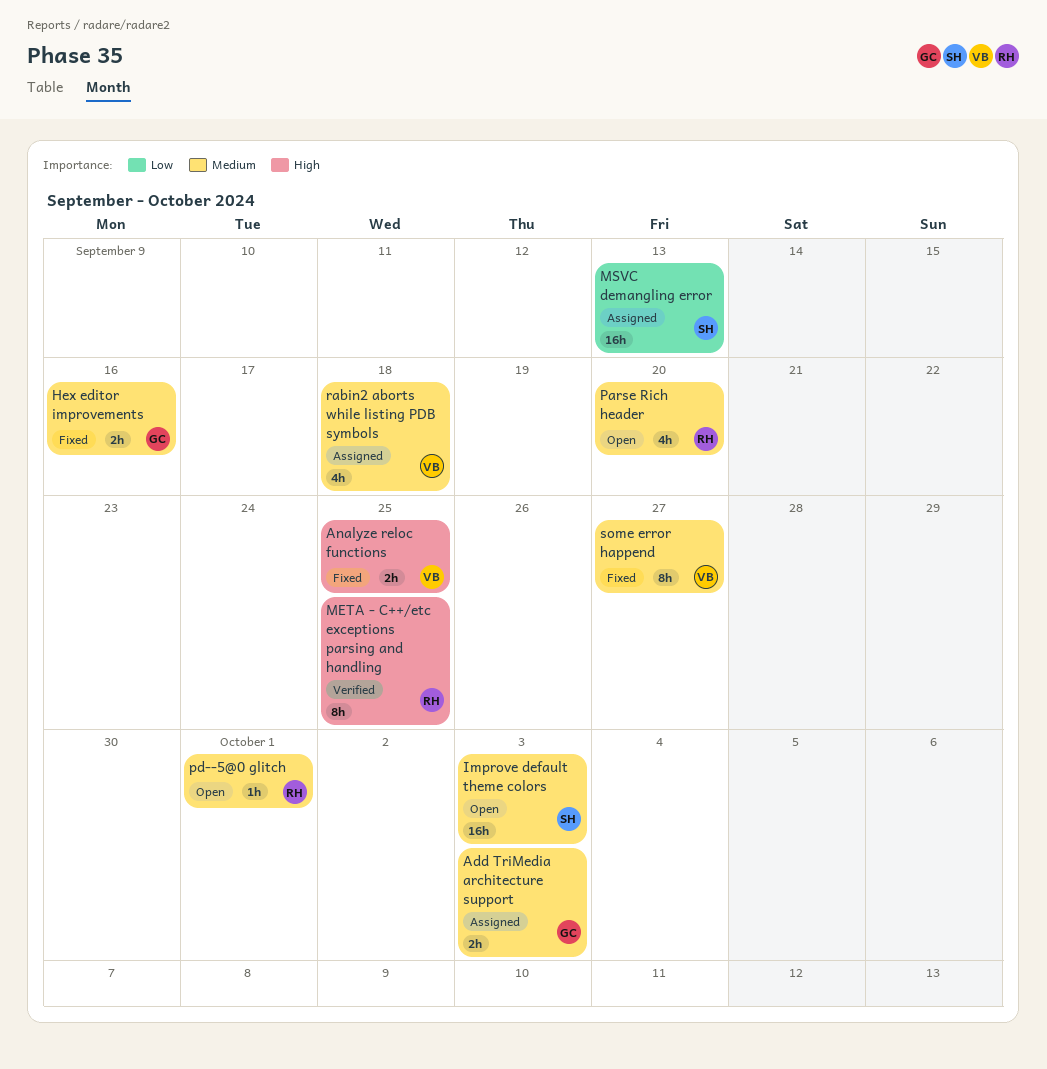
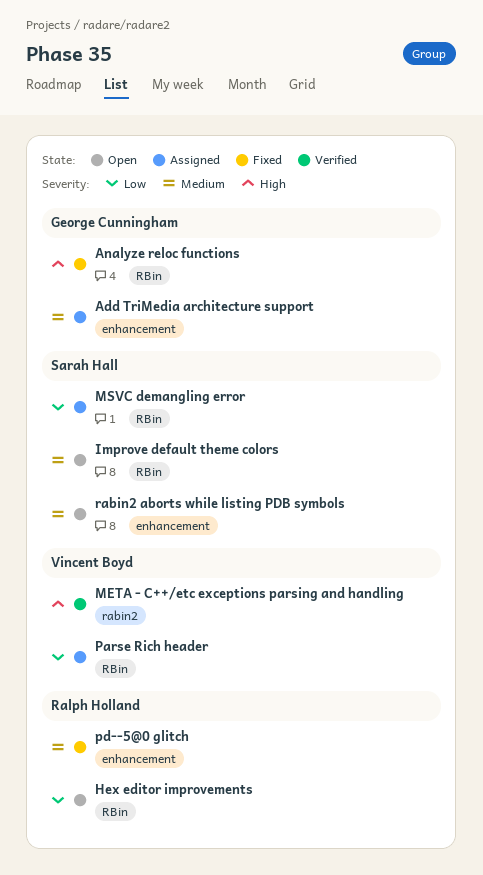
Analyze reloc functions, owner: Vincent Boyd -> George Cunningham
Hex editor improvements, status: Fixed -> Open
Hex editor improvements, owner: George Cunningham -> Ralph Holland
Hex editor improvements, priority: Medium -> Low
META - C++/etc exceptions parsing and handling, owner: Ralph Holland -> Vincent Boyd
Parse Rich header, status: Open -> Assigned
Parse Rich header, owner: Ralph Holland -> Vincent Boyd
Parse Rich header, priority: Medium -> Low
pd--5@0 glitch, status: Open -> Fixed
rabin2 aborts while listing PDB symbols, status: Assigned -> Open
rabin2 aborts while listing PDB symbols, owner: Vincent Boyd -> Sarah Hall
some error happend: present -> none

